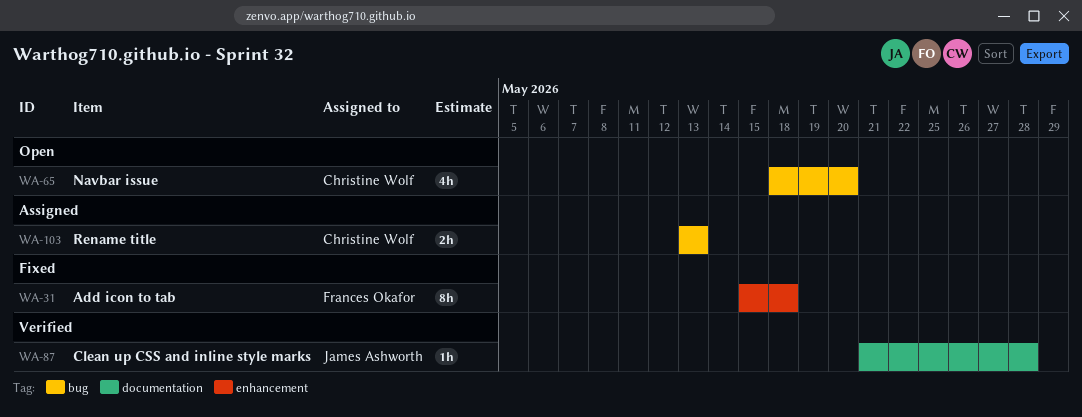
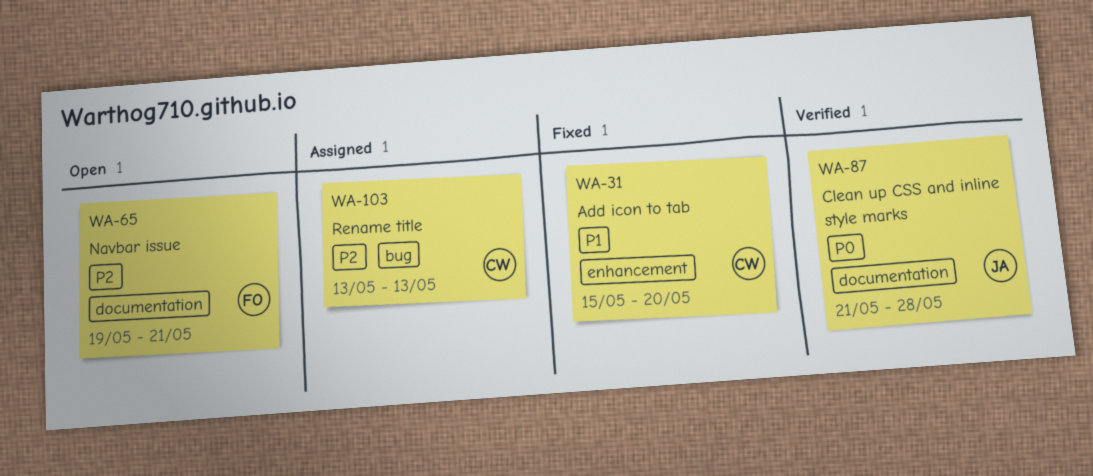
WA-31, owner: Frances Okafor -> Christine Wolf
WA-31, due: May 18 -> May 20
WA-65, owner: Christine Wolf -> Frances Okafor
WA-65, label: bug -> documentation
WA-65, start: May 18 -> May 19
WA-65, due: May 20 -> May 21

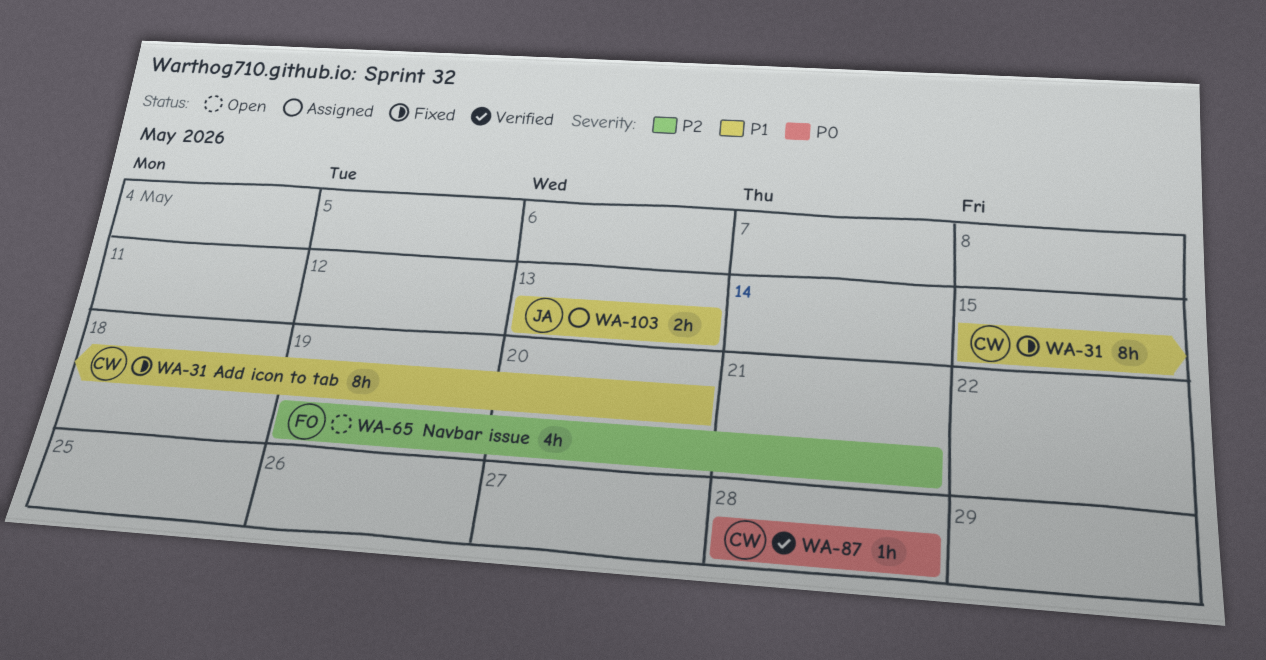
WA-87, owner: JA -> CW
WA-87, start: May 21 -> May 28
WA-103, owner: CW -> JA
WA-103, priority: P2 -> P1

